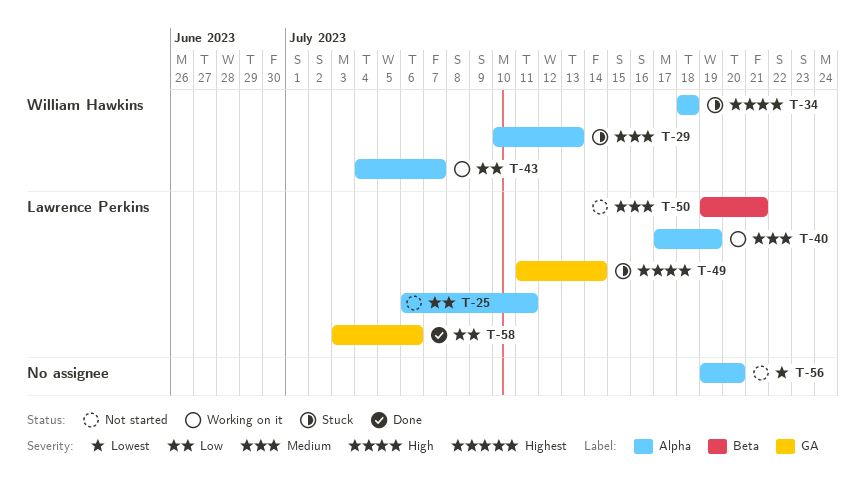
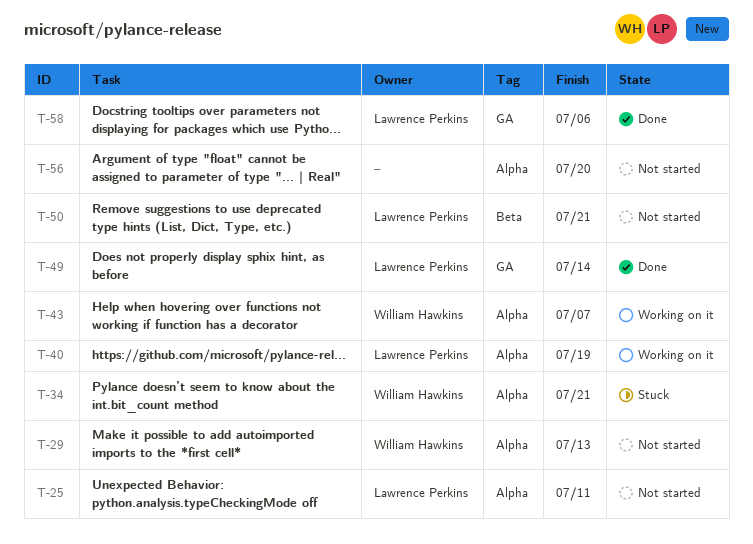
T-29, status: Stuck -> Not started
T-34, due: Jul 18 -> Jul 21
T-49, status: Stuck -> Done

